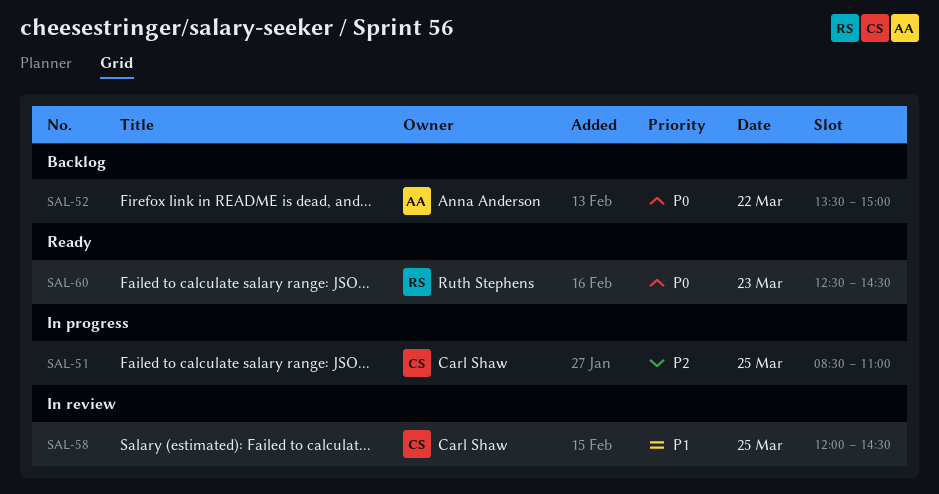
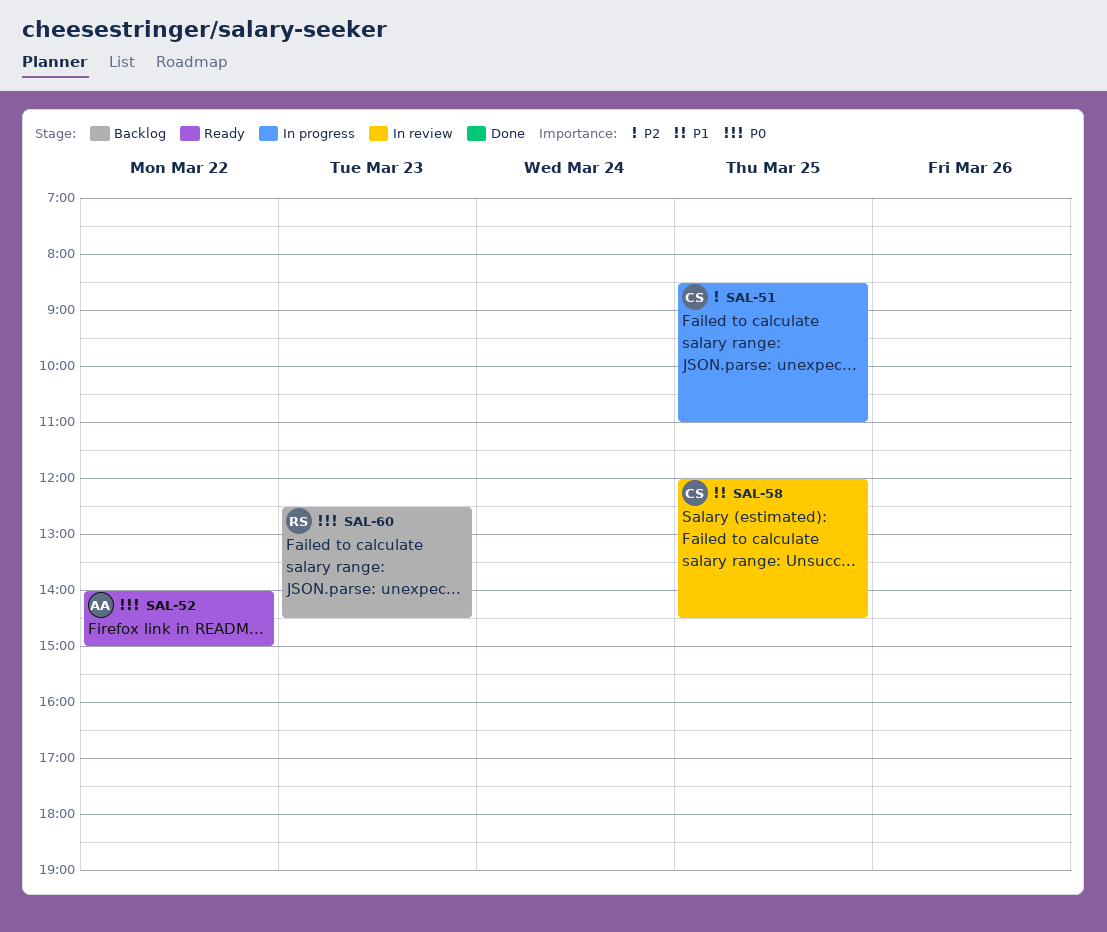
SAL-52, status: Backlog -> Ready
SAL-52, begins: 13:30 -> 14:00
SAL-60, status: Ready -> Backlog

